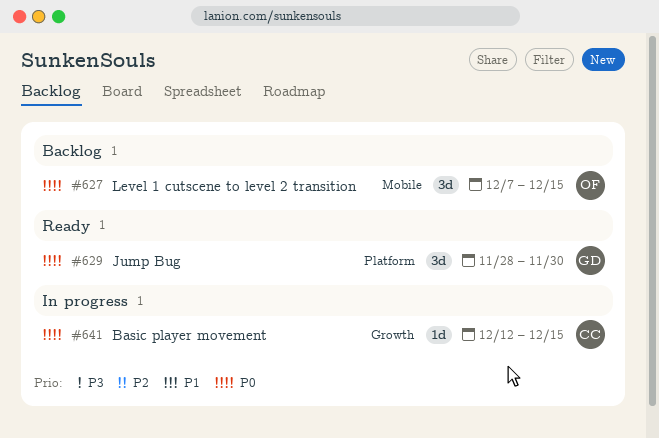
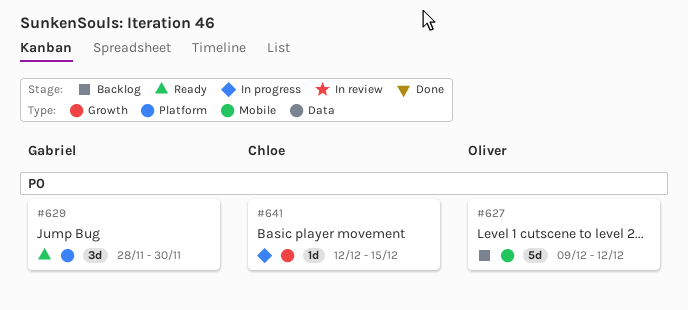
#627, estimate: 3d -> 5d
#627, start: Dec 7 -> Dec 9
#627, due: Dec 15 -> Dec 12

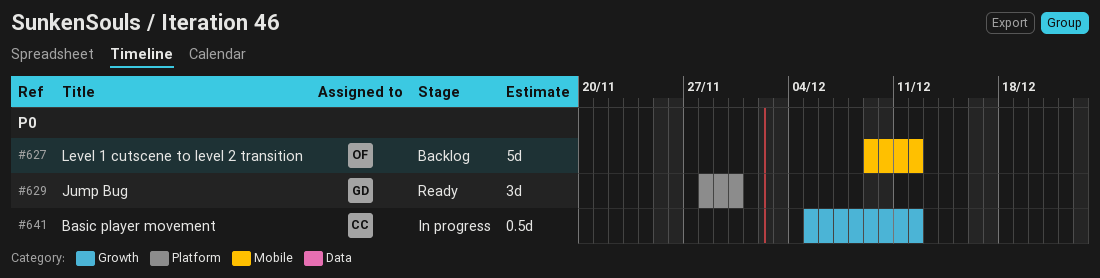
#641, estimate: 1d -> 0.5d
#641, start: Dec 12 -> Dec 5
#641, due: Dec 15 -> Dec 12

